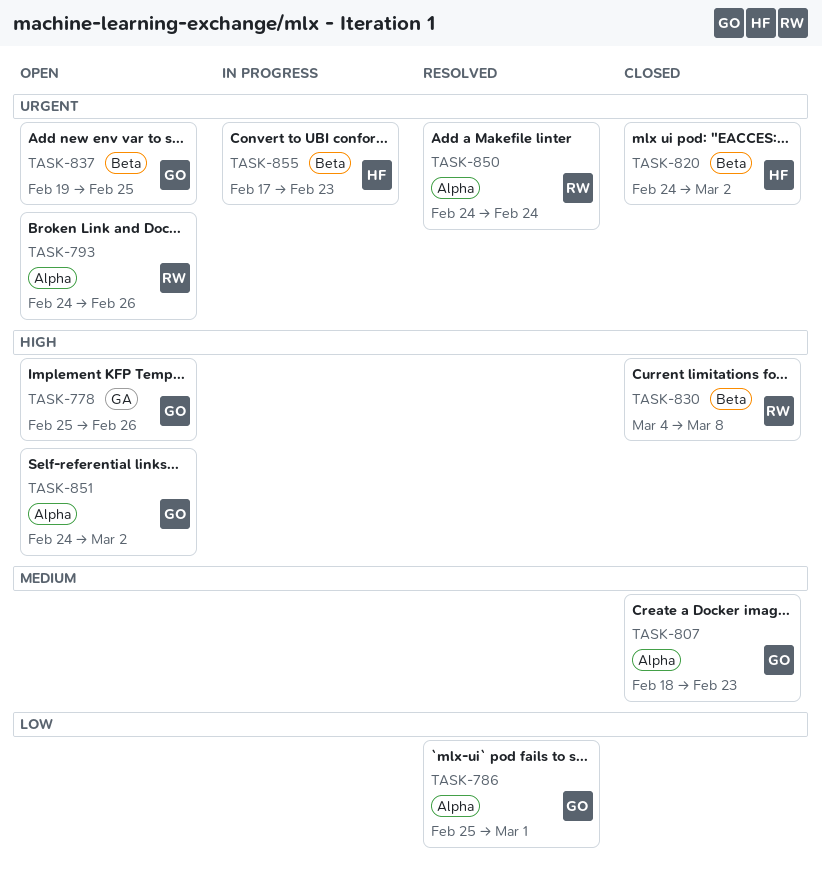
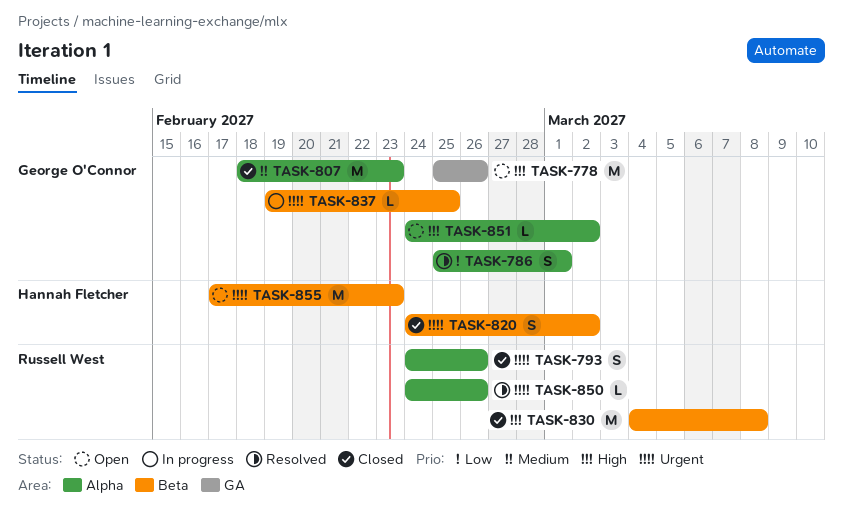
TASK-793, status: Open -> Closed
TASK-837, status: Open -> In progress
TASK-850, due: Feb 24 -> Feb 26
TASK-855, status: In progress -> Open

